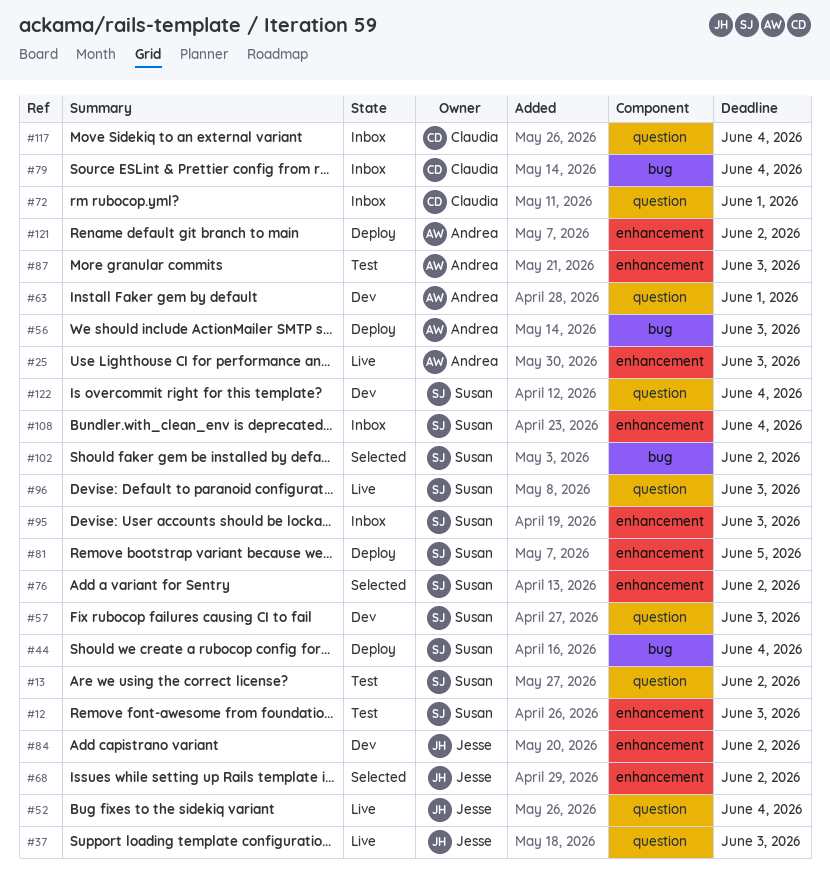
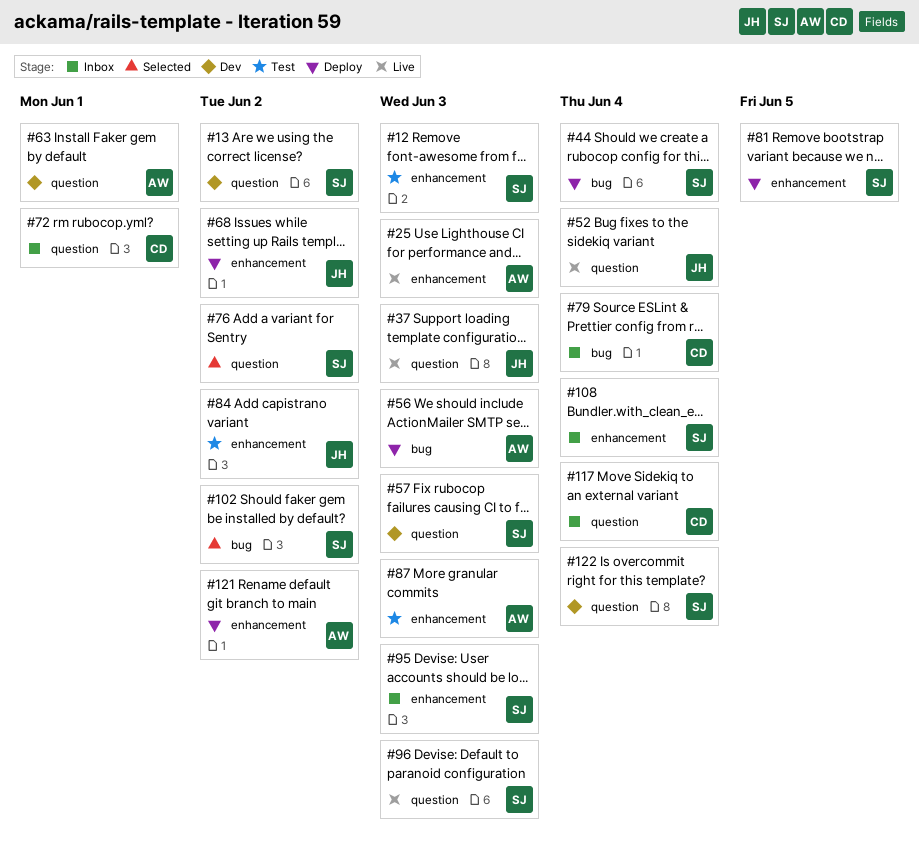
#13, status: Test -> Dev
#68, status: Selected -> Deploy
#76, label: enhancement -> question
#84, status: Dev -> Test

